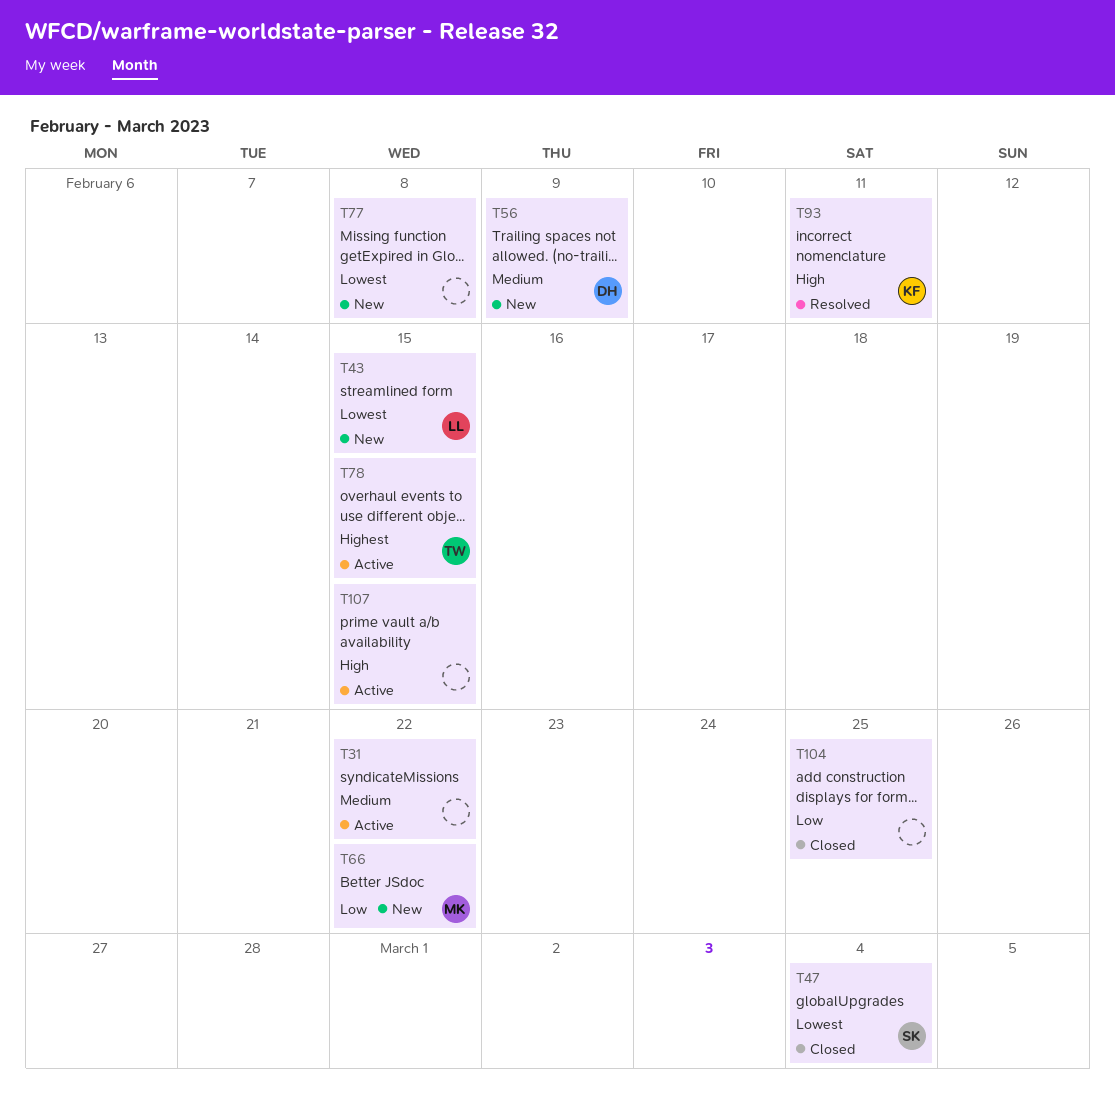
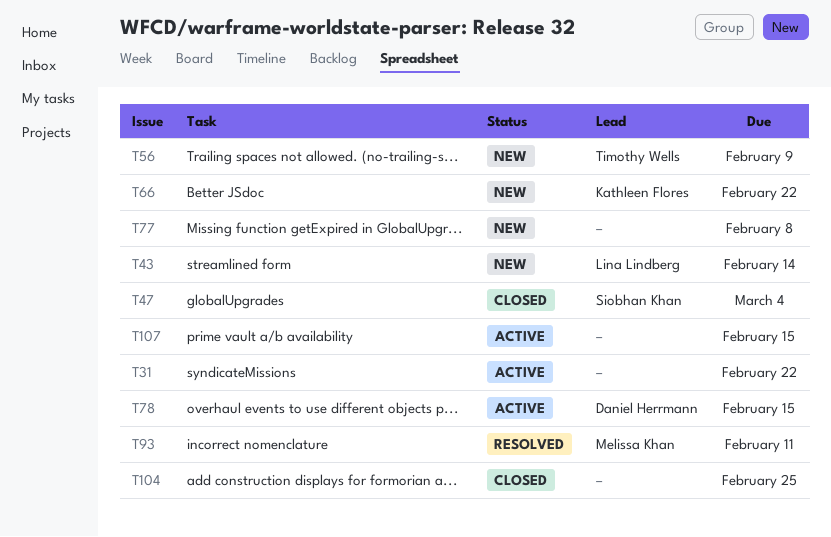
T43, due: Feb 15 -> Feb 14
T56, owner: Daniel Herrmann -> Timothy Wells
T66, owner: Melissa Khan -> Kathleen Flores
T78, owner: Timothy Wells -> Daniel Herrmann
T93, owner: Kathleen Flores -> Melissa Khan

